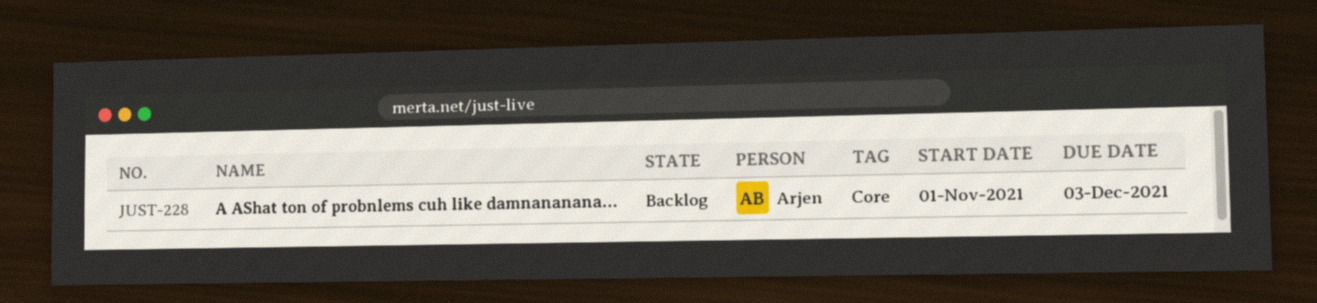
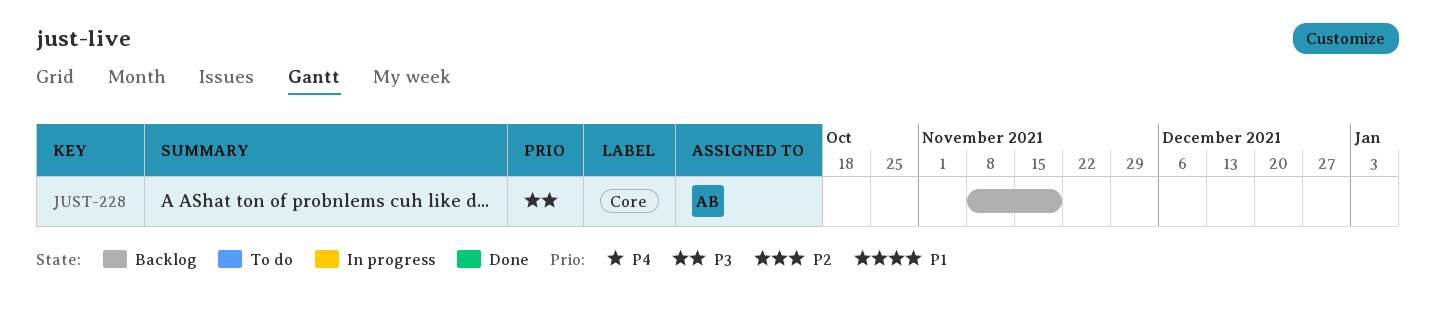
JUST-228, start: Nov 1 -> Nov 8
JUST-228, due: Dec 3 -> Nov 19

